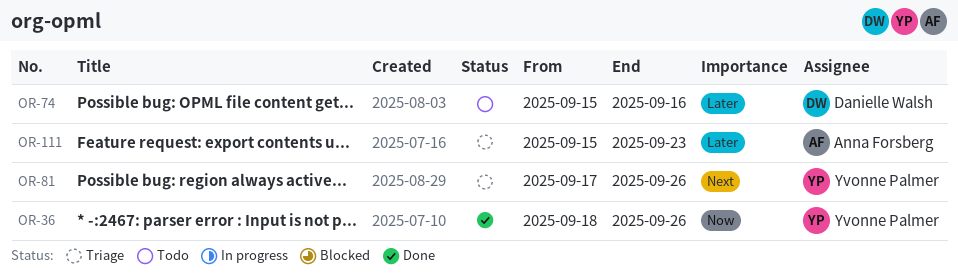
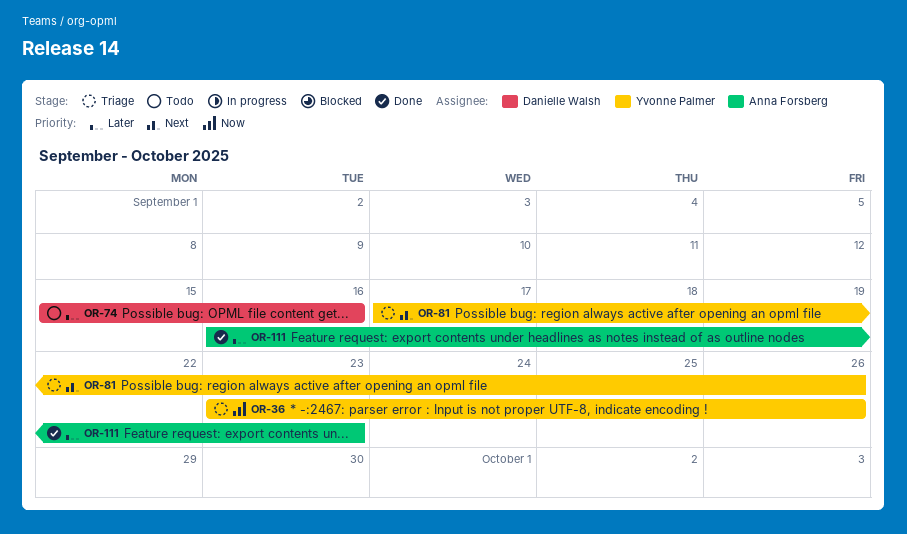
OR-36, status: Done -> Triage
OR-36, start: Sep 18 -> Sep 23
OR-111, status: Triage -> Done
OR-111, start: Sep 15 -> Sep 16

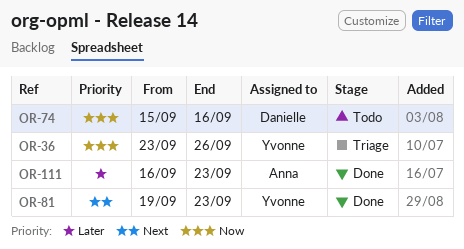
OR-74, priority: Later -> Now
OR-81, status: Triage -> Done
OR-81, start: Sep 17 -> Sep 19
OR-81, due: Sep 26 -> Sep 23

